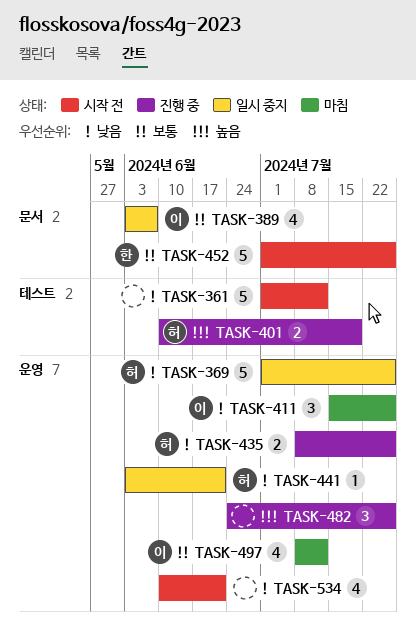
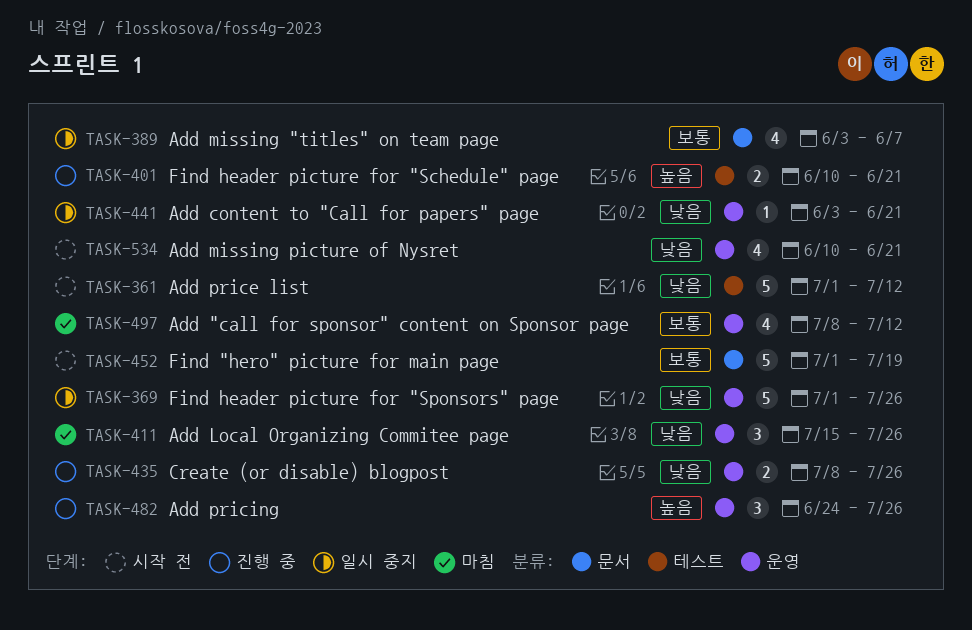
TASK-401, due: Jul 19 -> Jun 21
TASK-452, due: Jul 26 -> Jul 19

